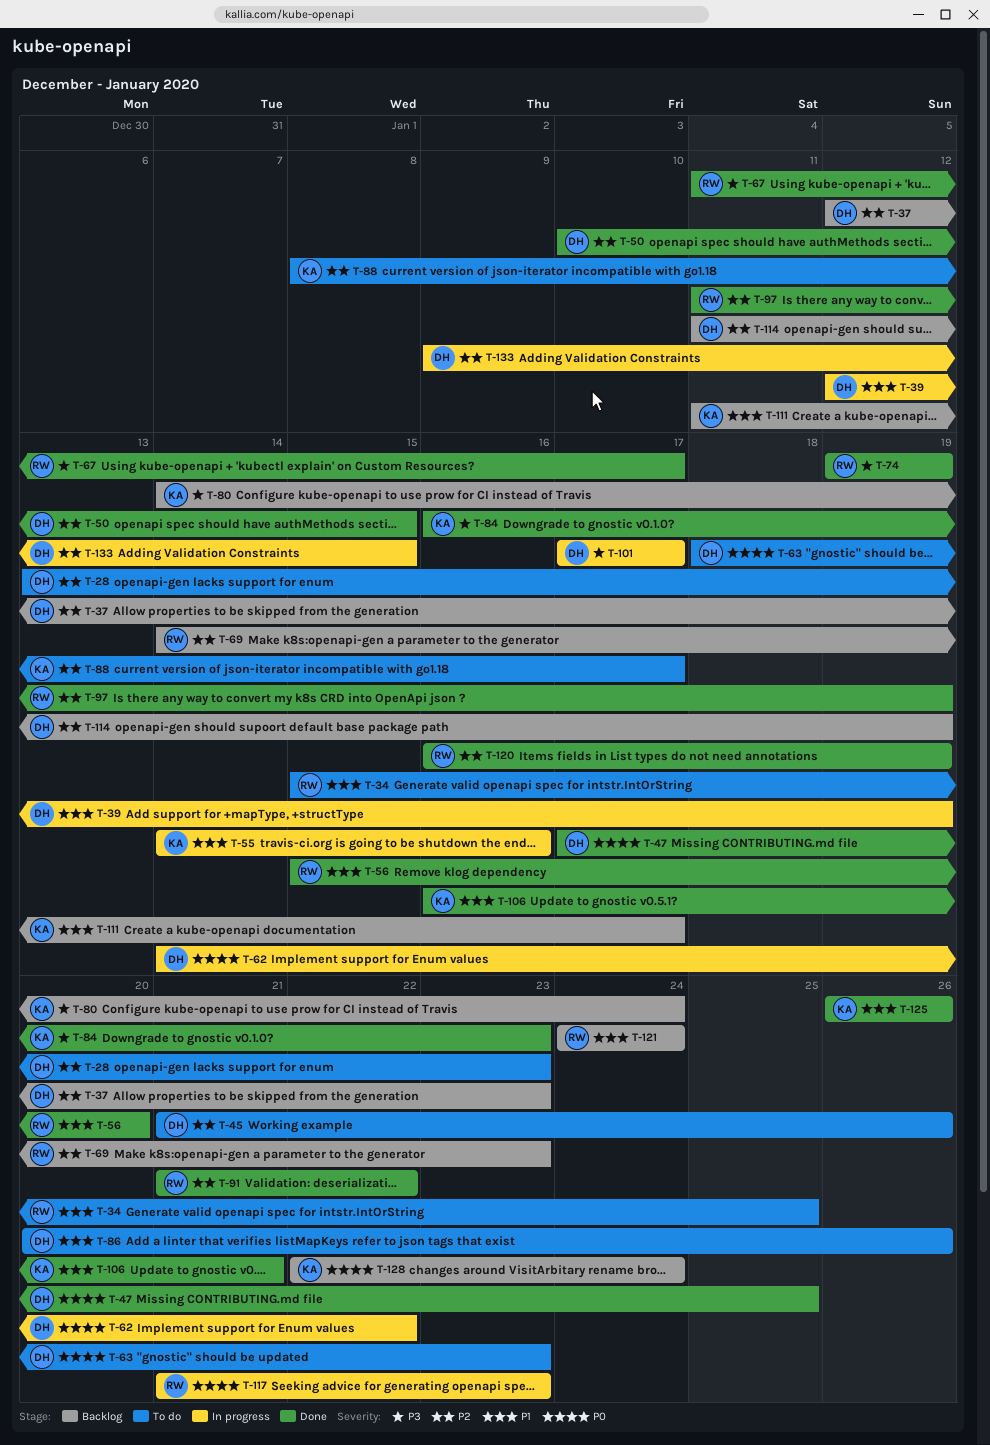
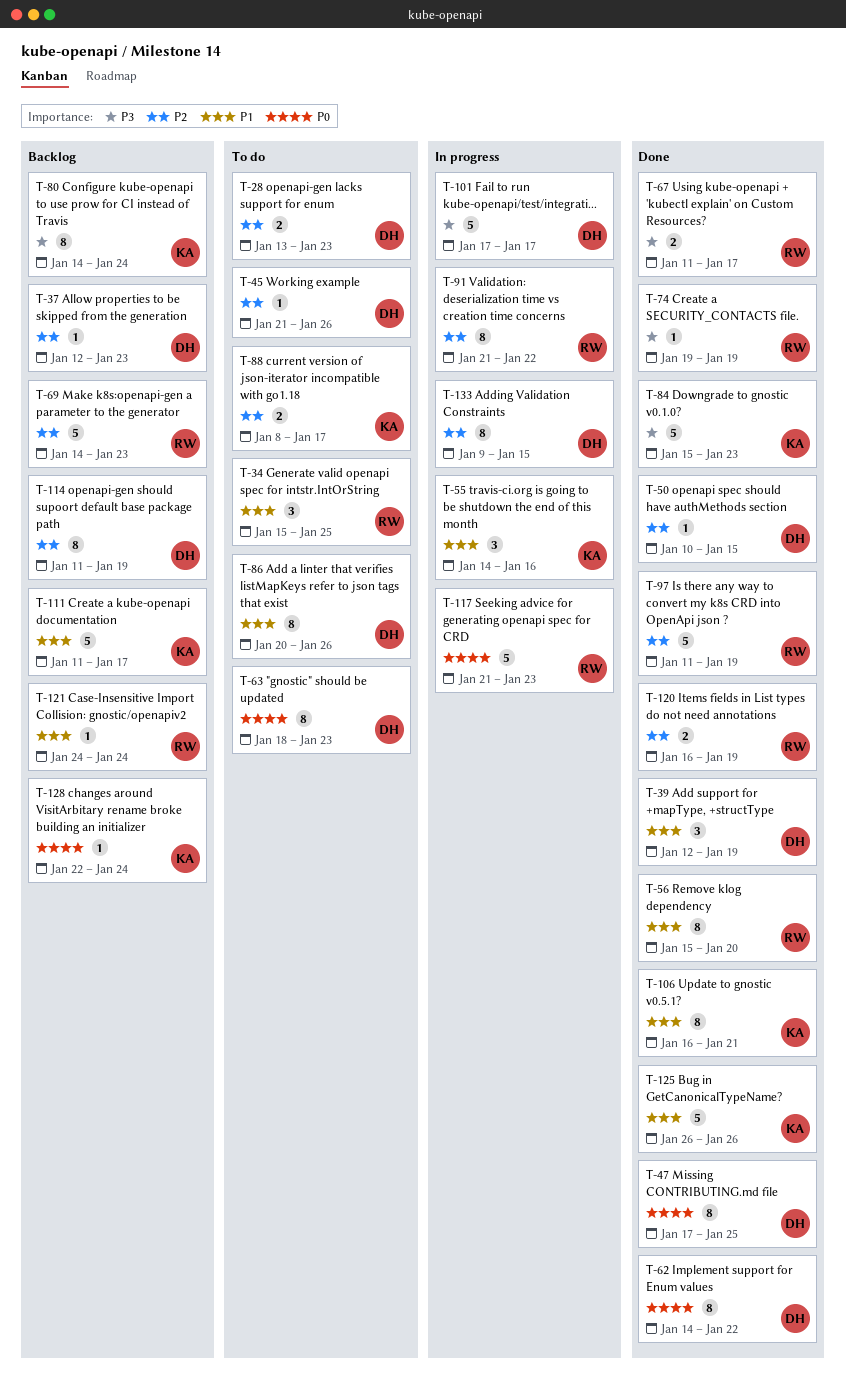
T-39, status: In progress -> Done
T-62, status: In progress -> Done
T-84, start: Jan 16 -> Jan 15
T-91, status: Done -> In progress

